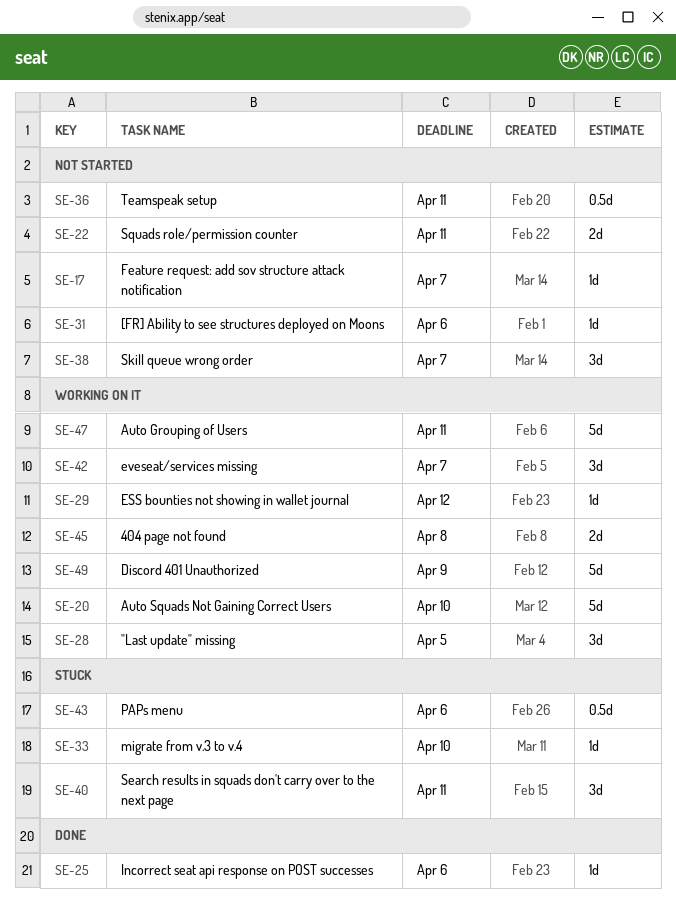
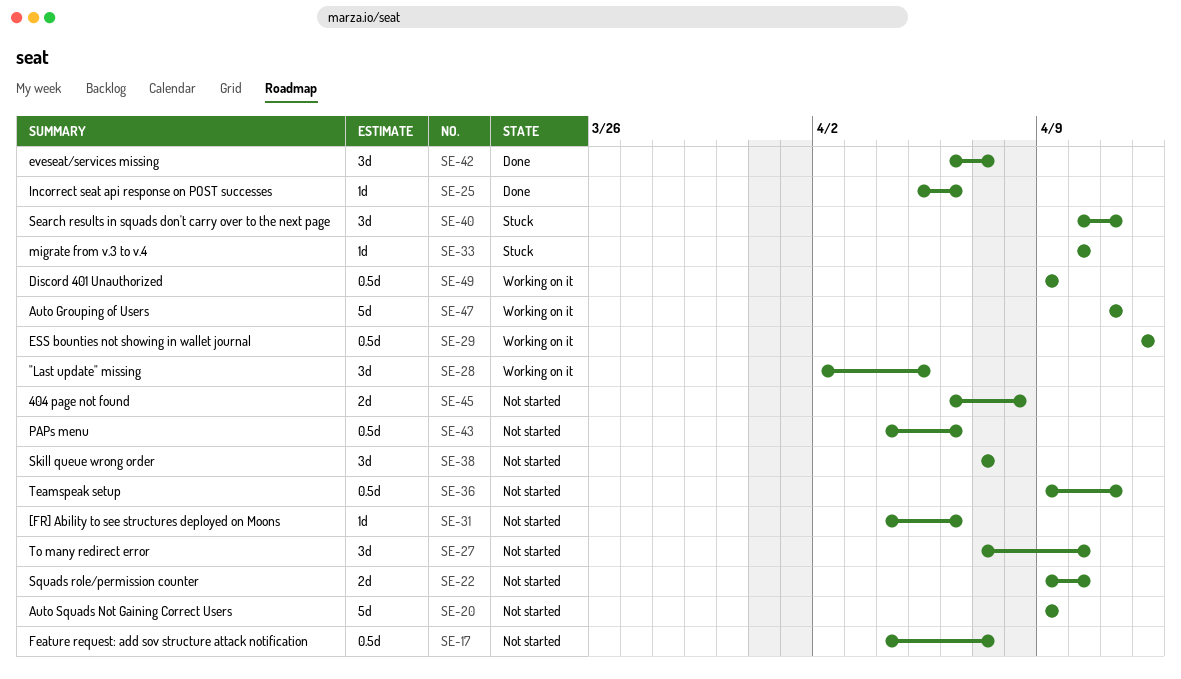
SE-17, estimate: 1d -> 0.5d
SE-20, status: Working on it -> Not started
SE-20, due: Apr 10 -> Apr 9
SE-22, due: Apr 11 -> Apr 10
SE-27: none -> present
SE-29, estimate: 1d -> 0.5d
SE-42, status: Working on it -> Done
SE-43, status: Stuck -> Not started
SE-45, status: Working on it -> Not started
SE-49, estimate: 5d -> 0.5d

